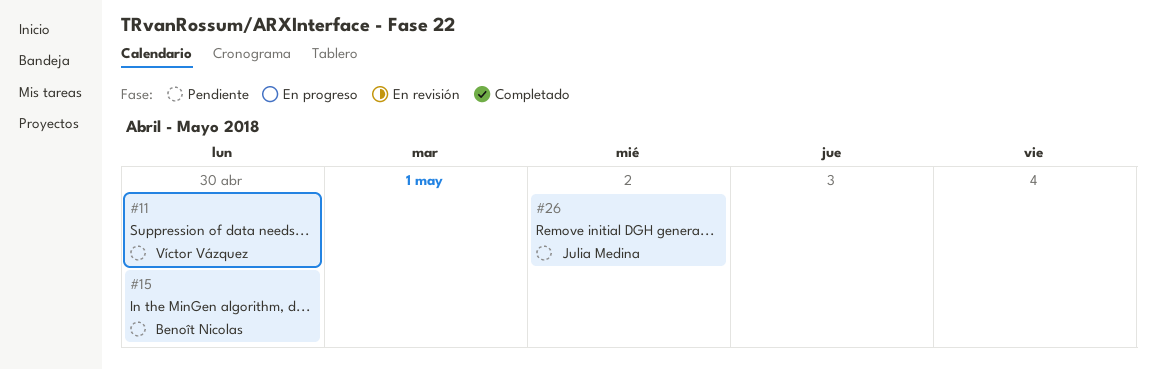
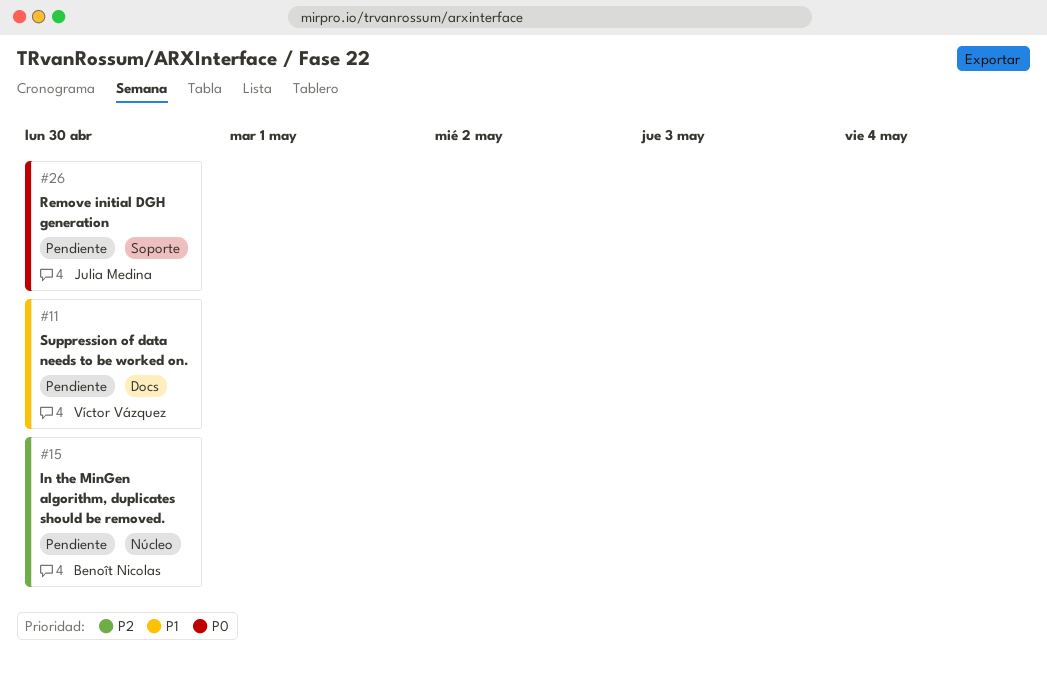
#26, due: May 2 -> Apr 30

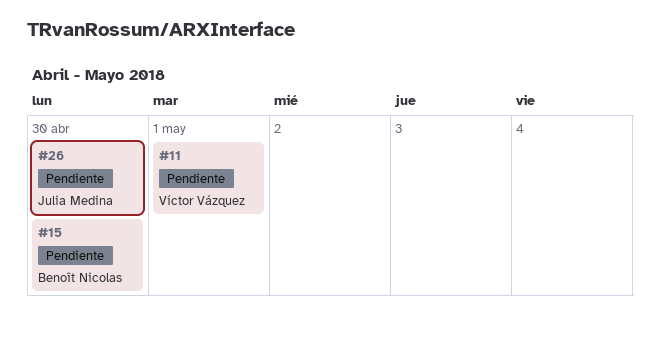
#11, due: Apr 30 -> May 1

